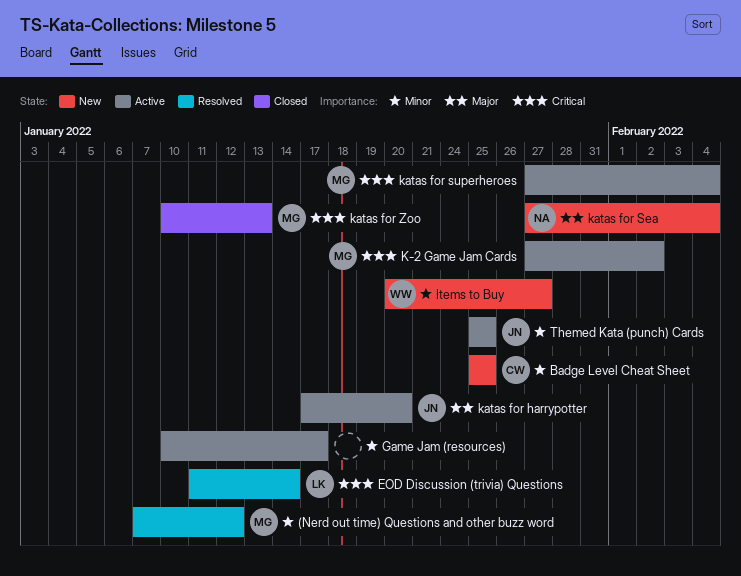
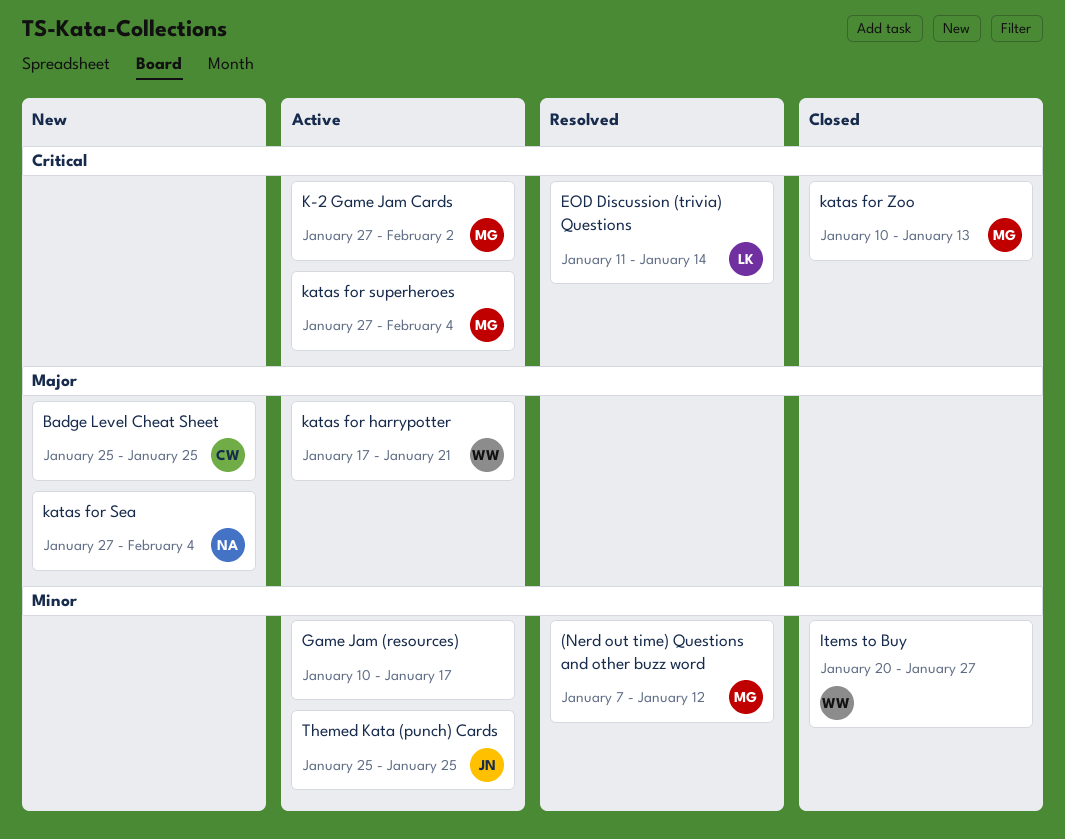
Badge Level Cheat Sheet, priority: Minor -> Major
Items to Buy, status: New -> Closed
katas for harrypotter, owner: JN -> WW
katas for harrypotter, due: Jan 20 -> Jan 21

